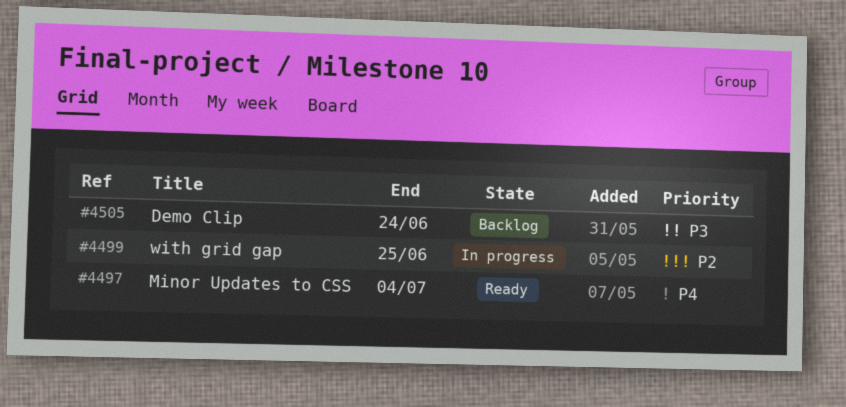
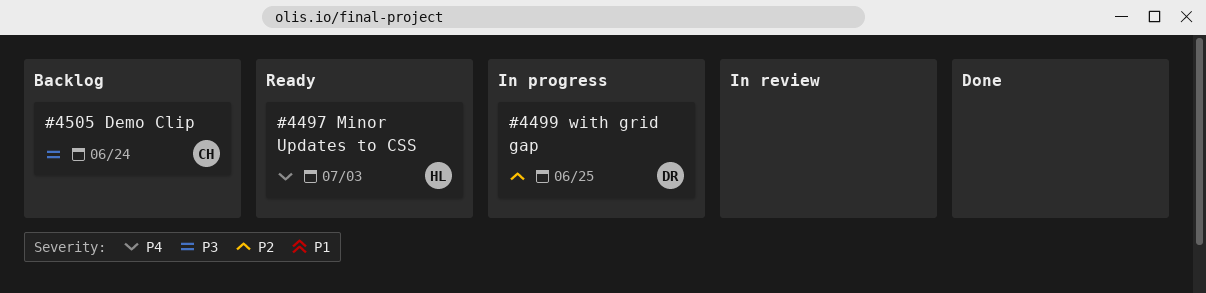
#4497, due: Jul 4 -> Jul 3

